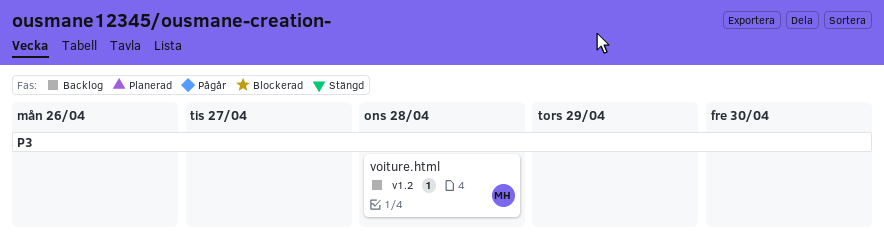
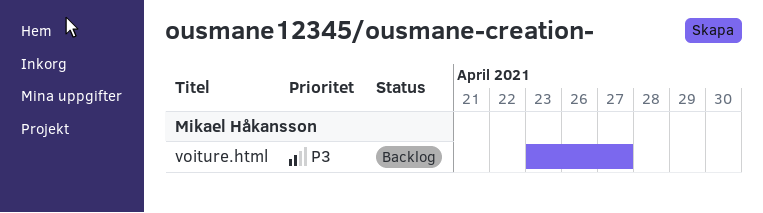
voiture.html, due: Apr 28 -> Apr 27

